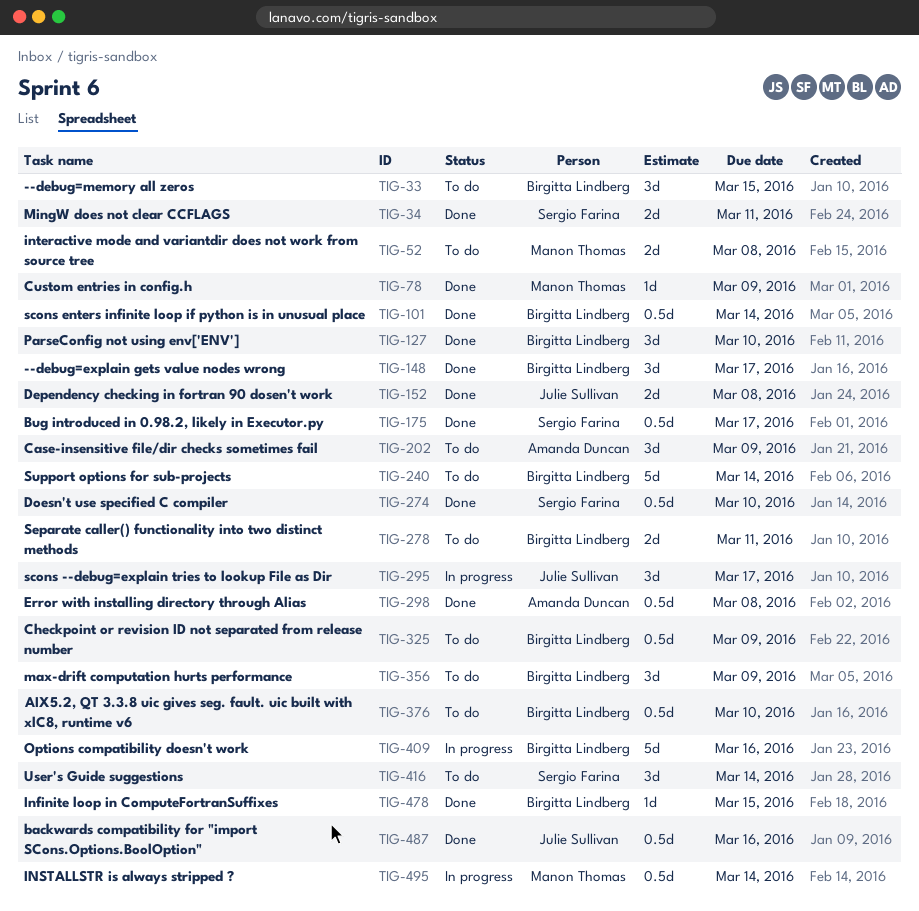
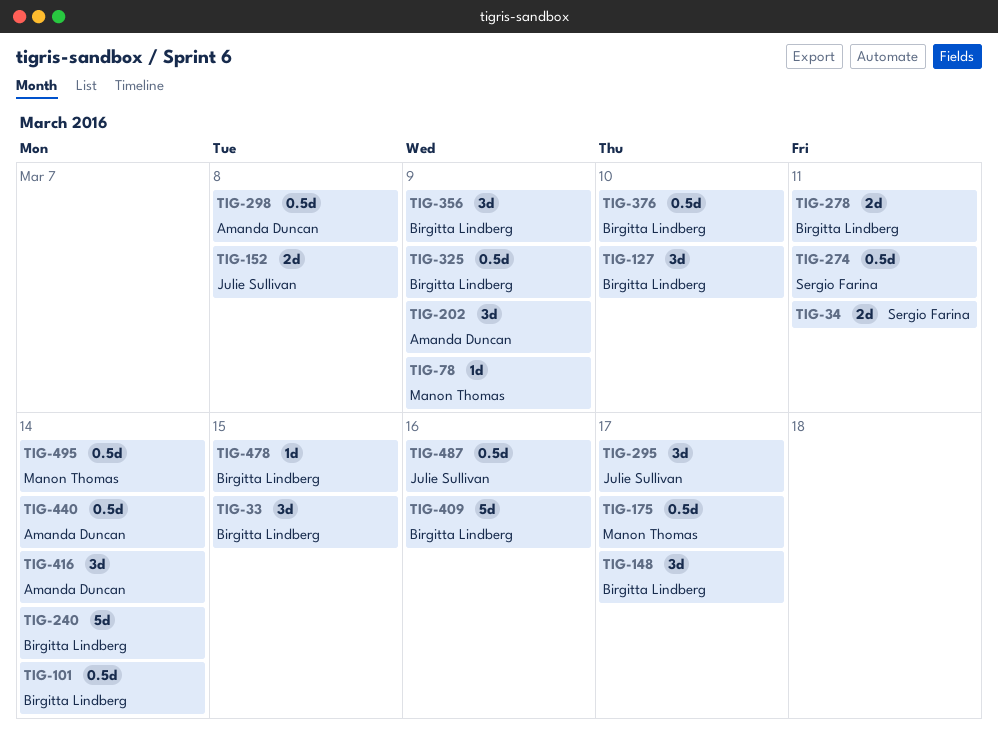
TIG-52: present -> none
TIG-175, owner: Sergio Farina -> Manon Thomas
TIG-274, due: Mar 10 -> Mar 11
TIG-416, owner: Sergio Farina -> Amanda Duncan
TIG-440: none -> present

